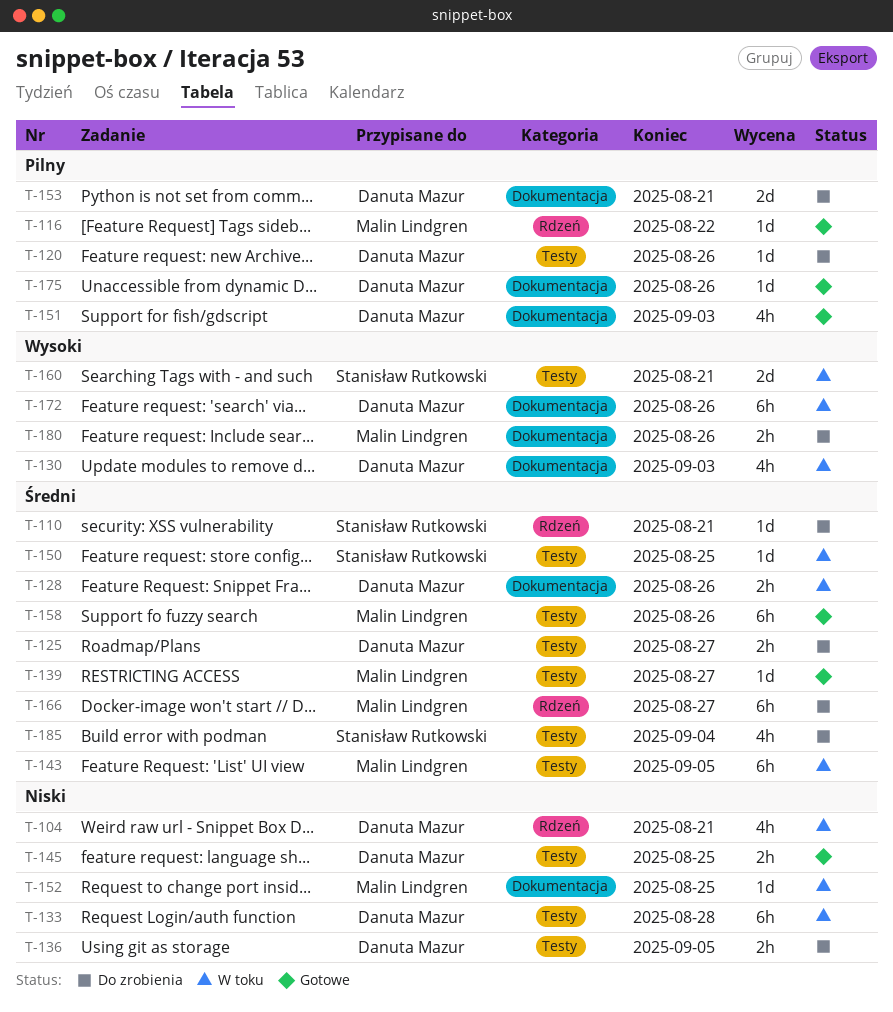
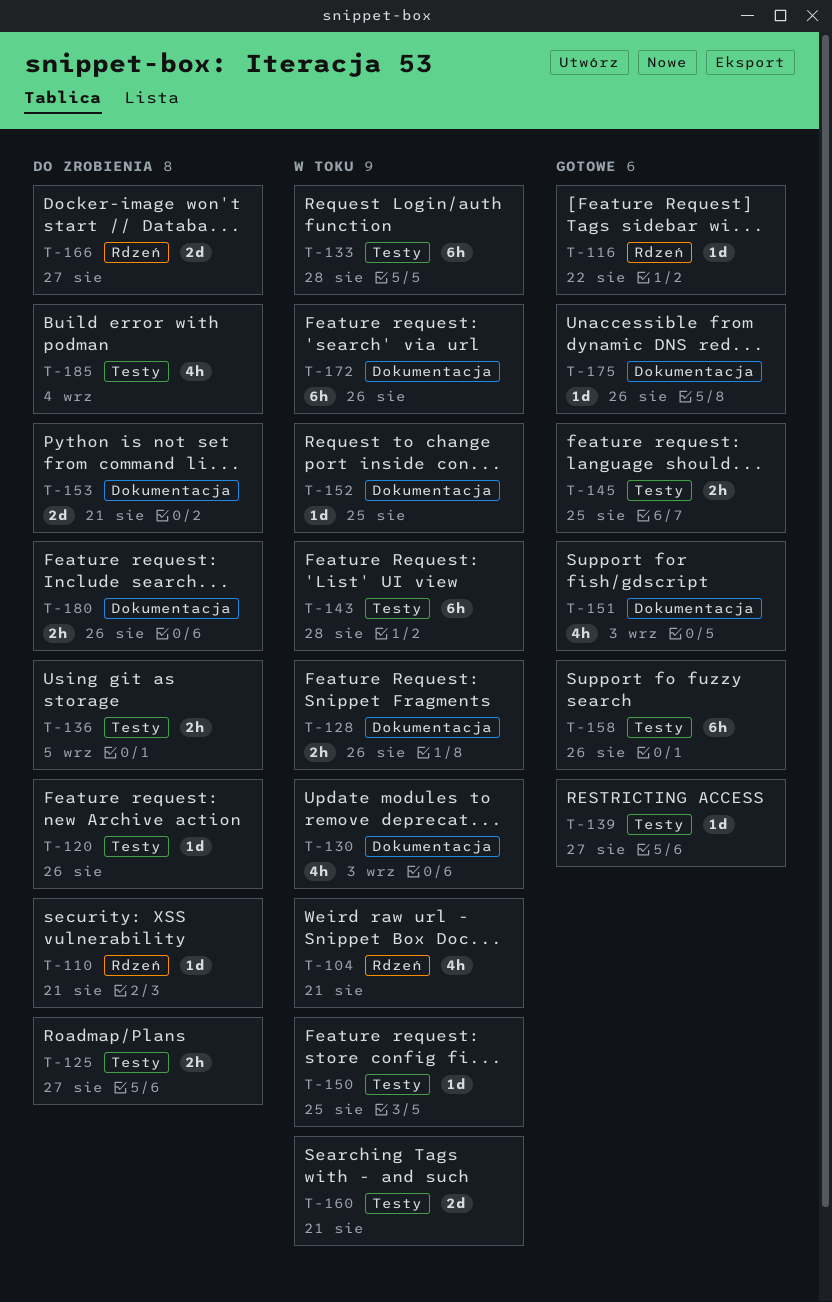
T-143, due: Sep 5 -> Aug 28
T-166, estimate: 6h -> 2d

